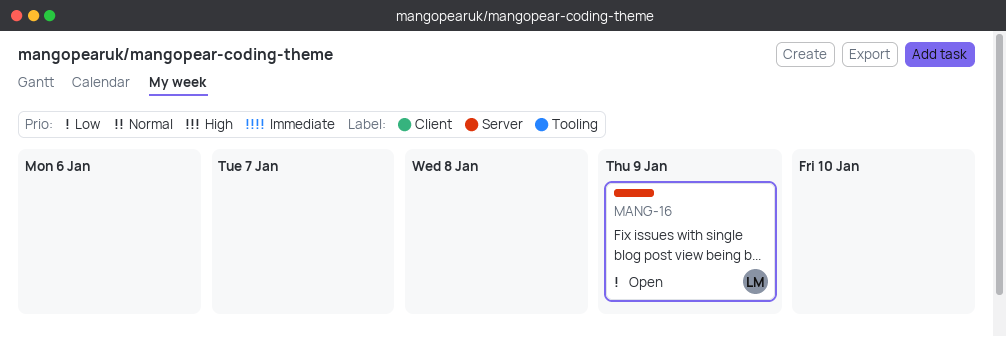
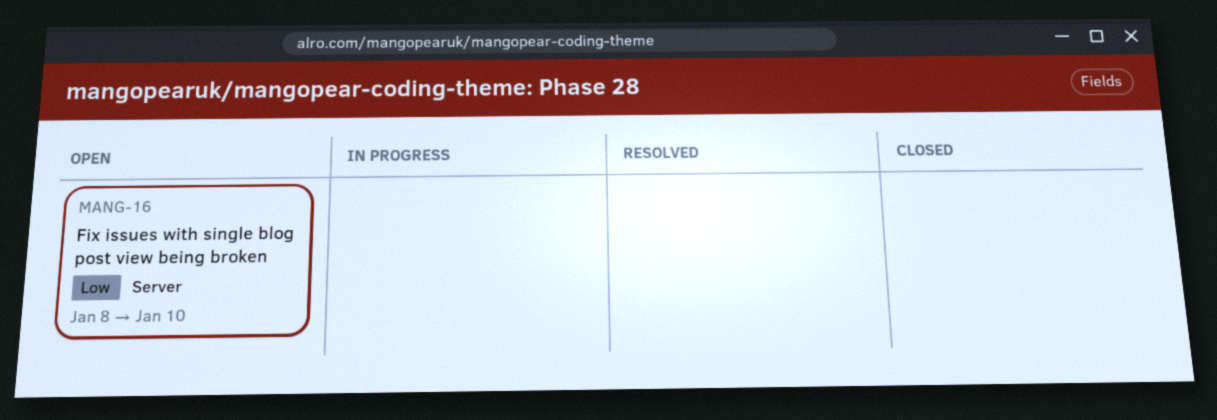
MANG-16, due: Jan 9 -> Jan 10

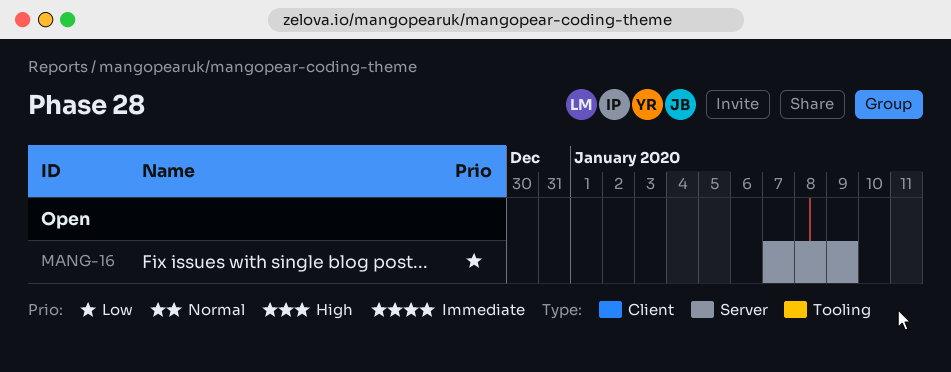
MANG-16, start: Jan 8 -> Jan 7
MANG-16, due: Jan 10 -> Jan 9

